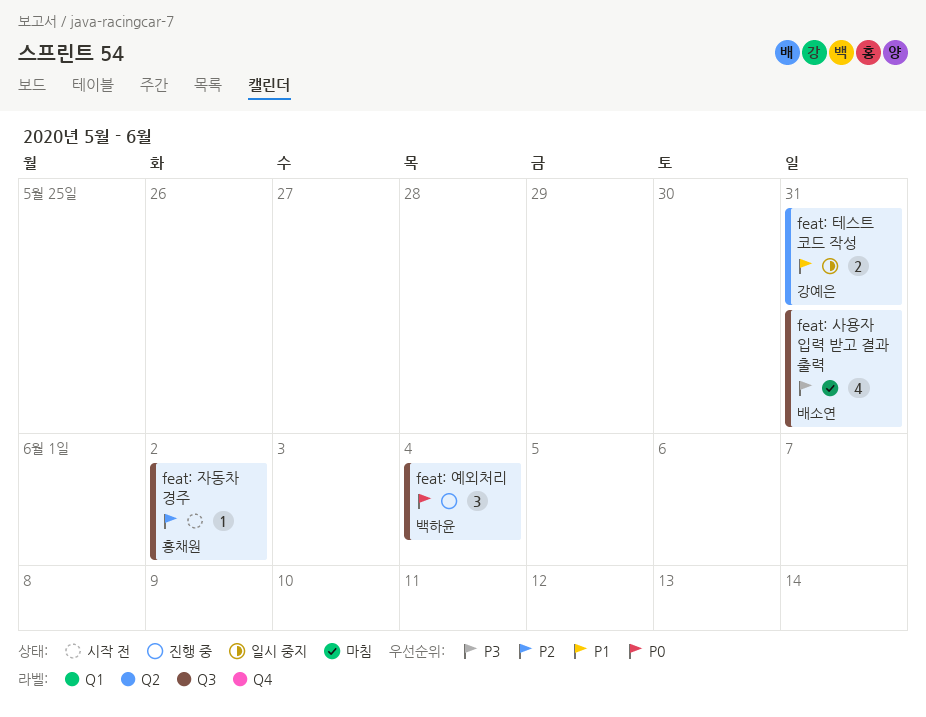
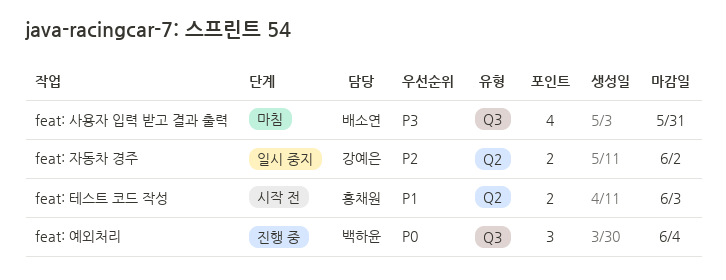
feat: 자동차 경주, status: 시작 전 -> 일시 중지
feat: 자동차 경주, owner: 홍채원 -> 강예은
feat: 자동차 경주, label: Q3 -> Q2
feat: 자동차 경주, estimate: 1 -> 2
feat: 테스트 코드 작성, status: 일시 중지 -> 시작 전
feat: 테스트 코드 작성, owner: 강예은 -> 홍채원
feat: 테스트 코드 작성, due: May 31 -> Jun 3

